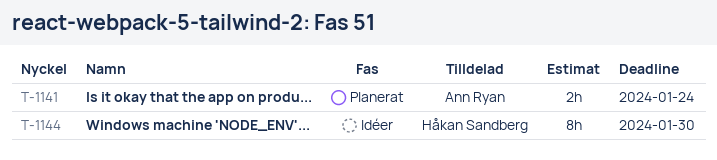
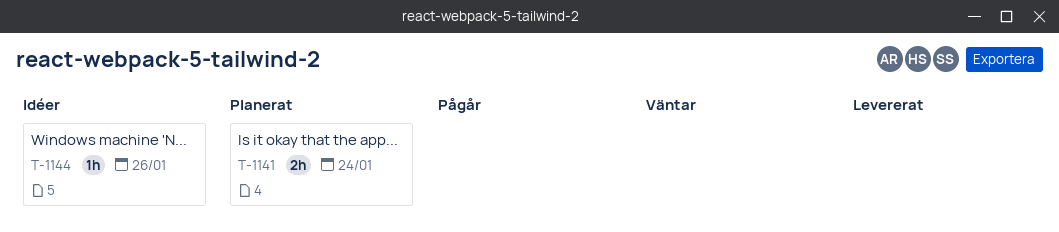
T-1144, estimate: 8h -> 1h
T-1144, due: Jan 30 -> Jan 26

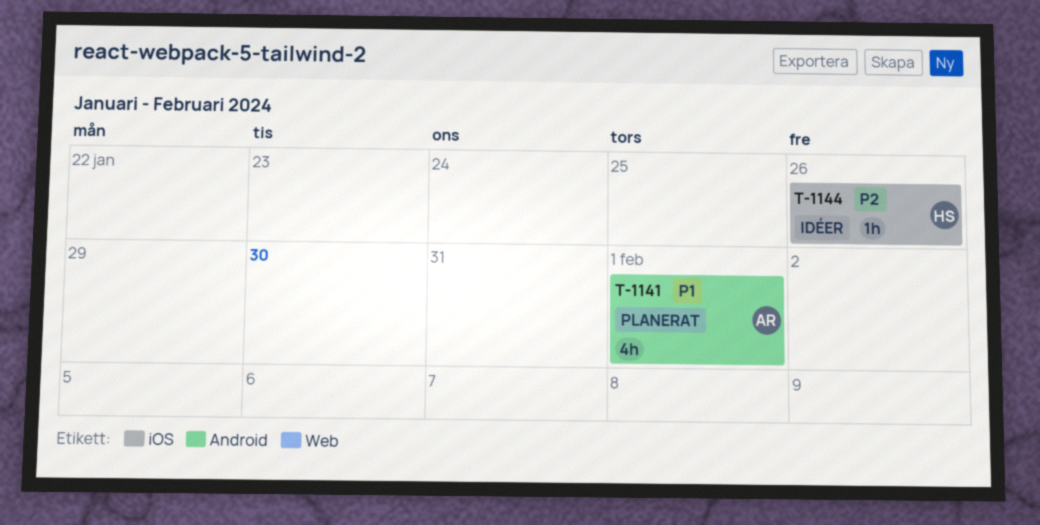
T-1141, estimate: 2h -> 4h
T-1141, due: Jan 24 -> Feb 1

